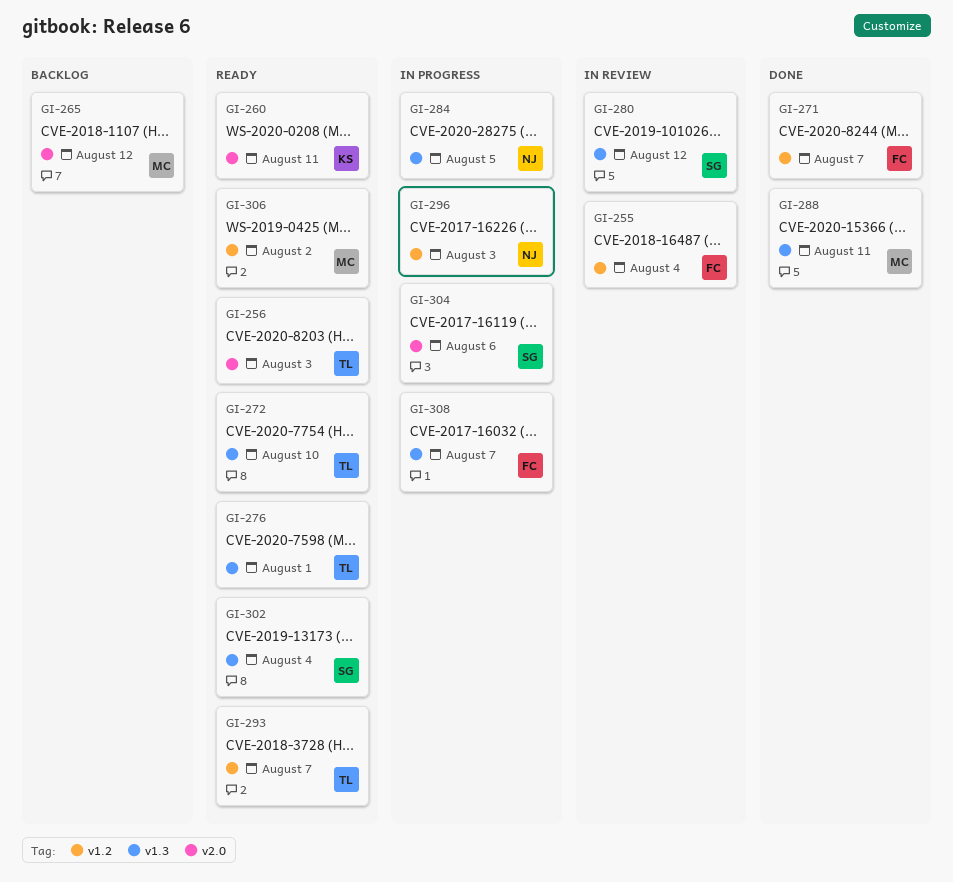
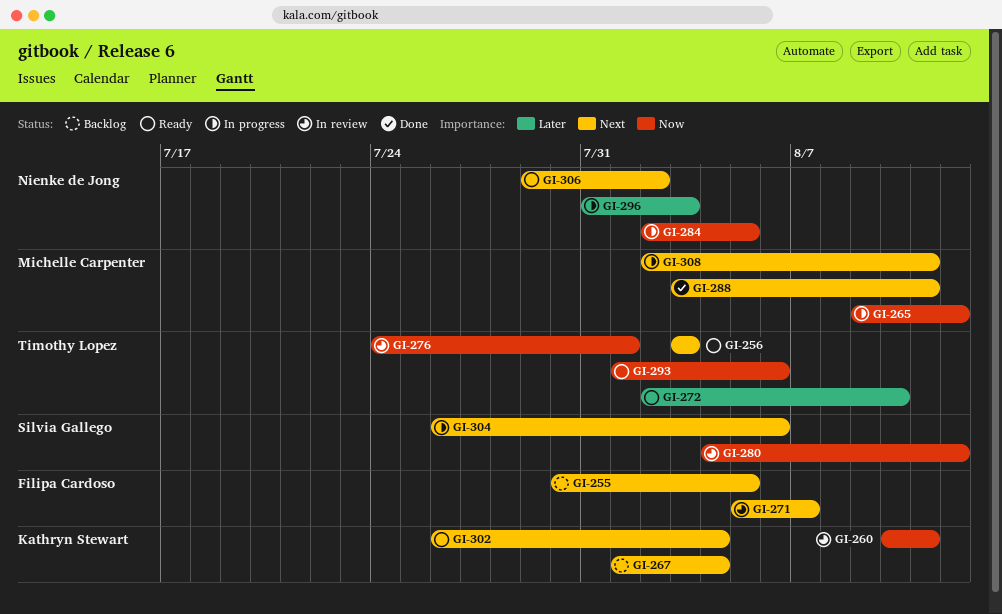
GI-255, status: In review -> Backlog
GI-255, due: Aug 4 -> Aug 5
GI-260, status: Ready -> In review
GI-265, status: Backlog -> In progress
GI-267: none -> present
GI-271, status: Done -> In review
GI-276, status: Ready -> In review
GI-293, due: Aug 7 -> Aug 6
GI-302, owner: Silvia Gallego -> Kathryn Stewart
GI-306, owner: Michelle Carpenter -> Nienke de Jong
GI-308, owner: Filipa Cardoso -> Michelle Carpenter
GI-308, due: Aug 7 -> Aug 11

